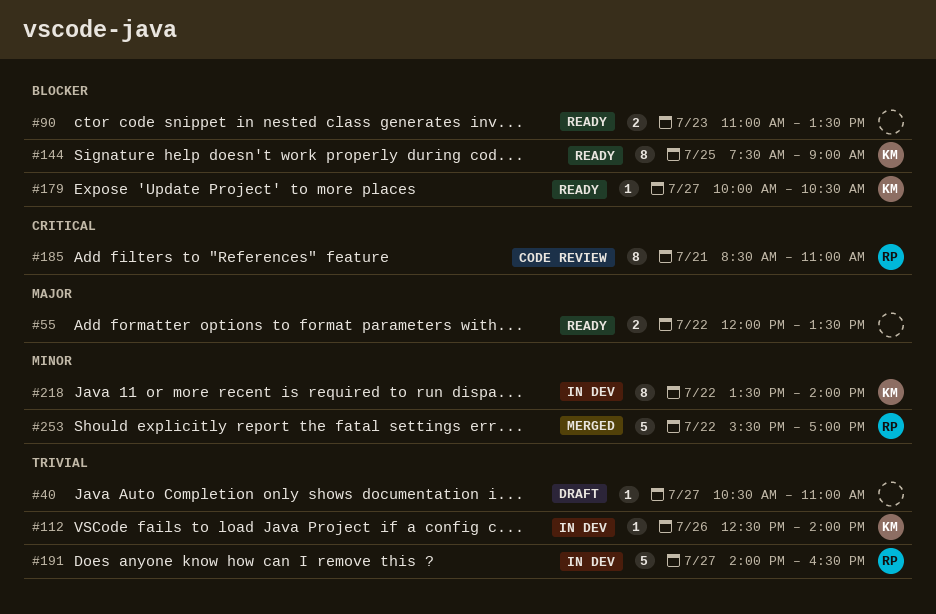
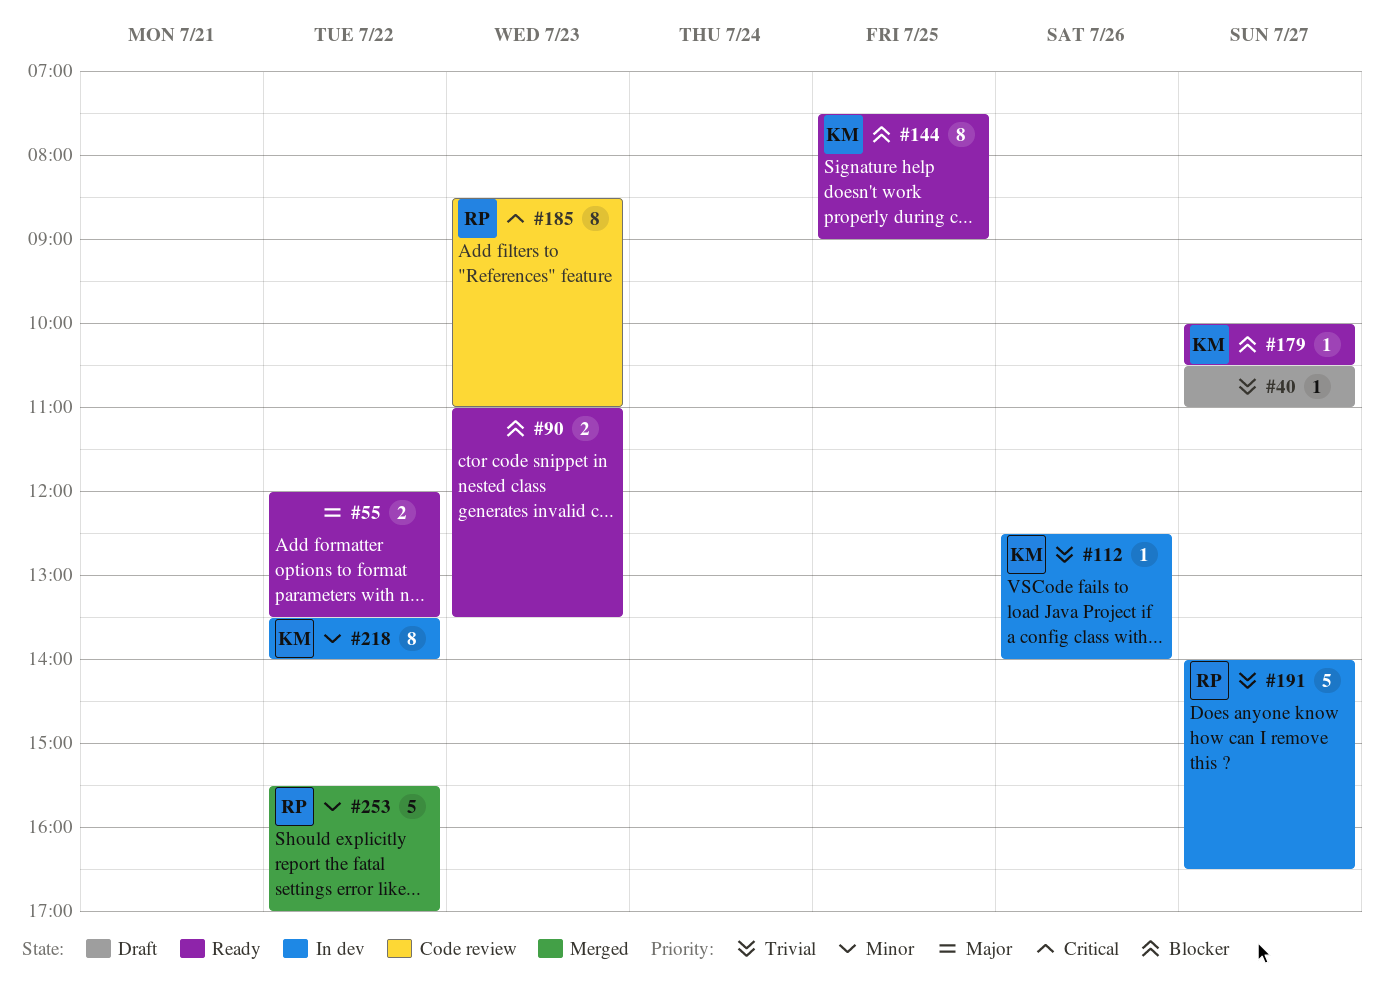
#185, day: Jul 21 -> Jul 23

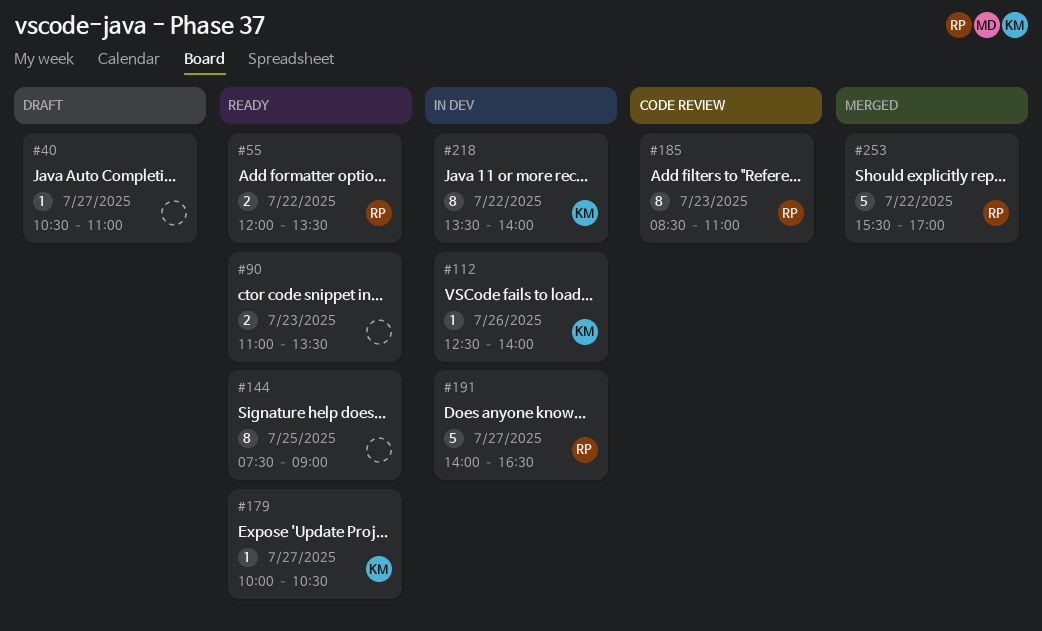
#55, owner: none -> RP
#144, owner: KM -> none

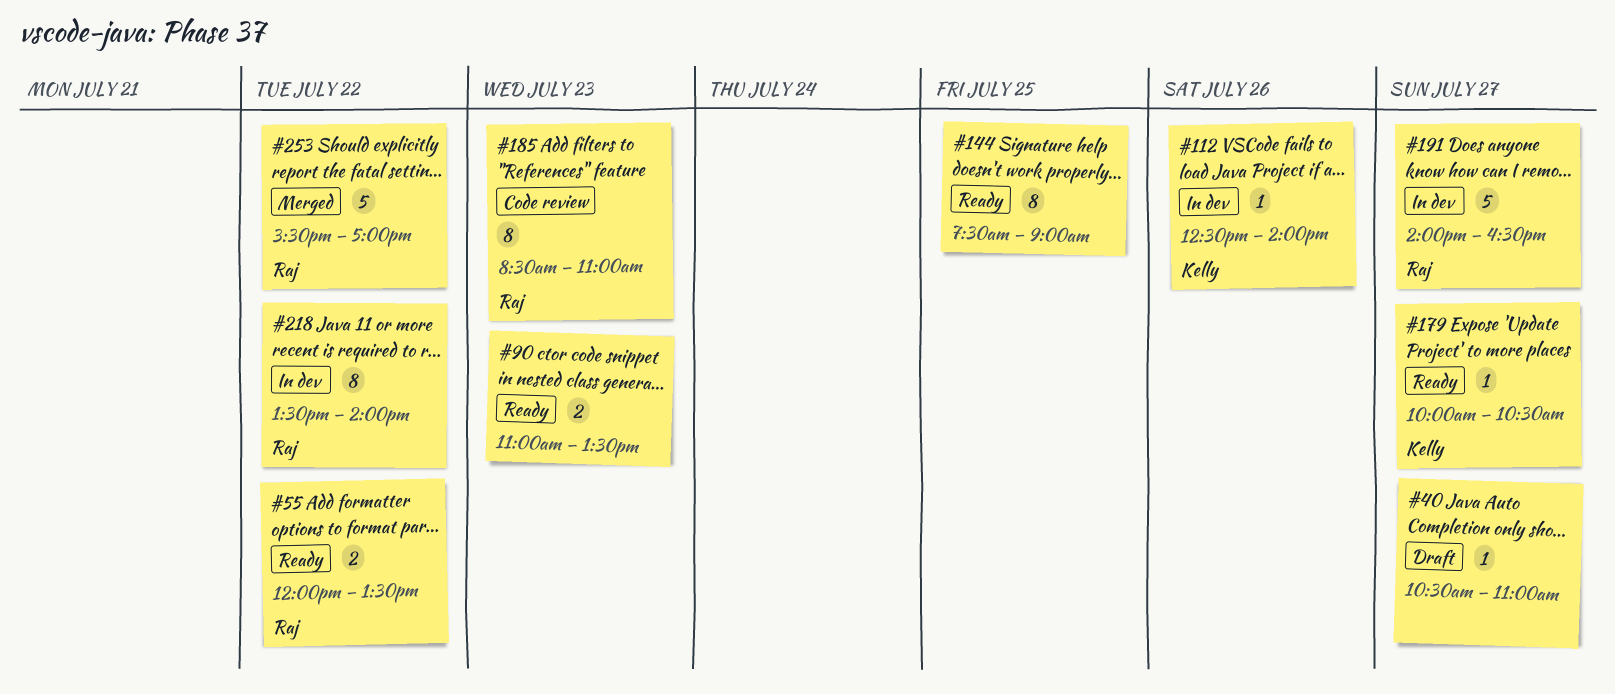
#218, owner: Kelly -> Raj

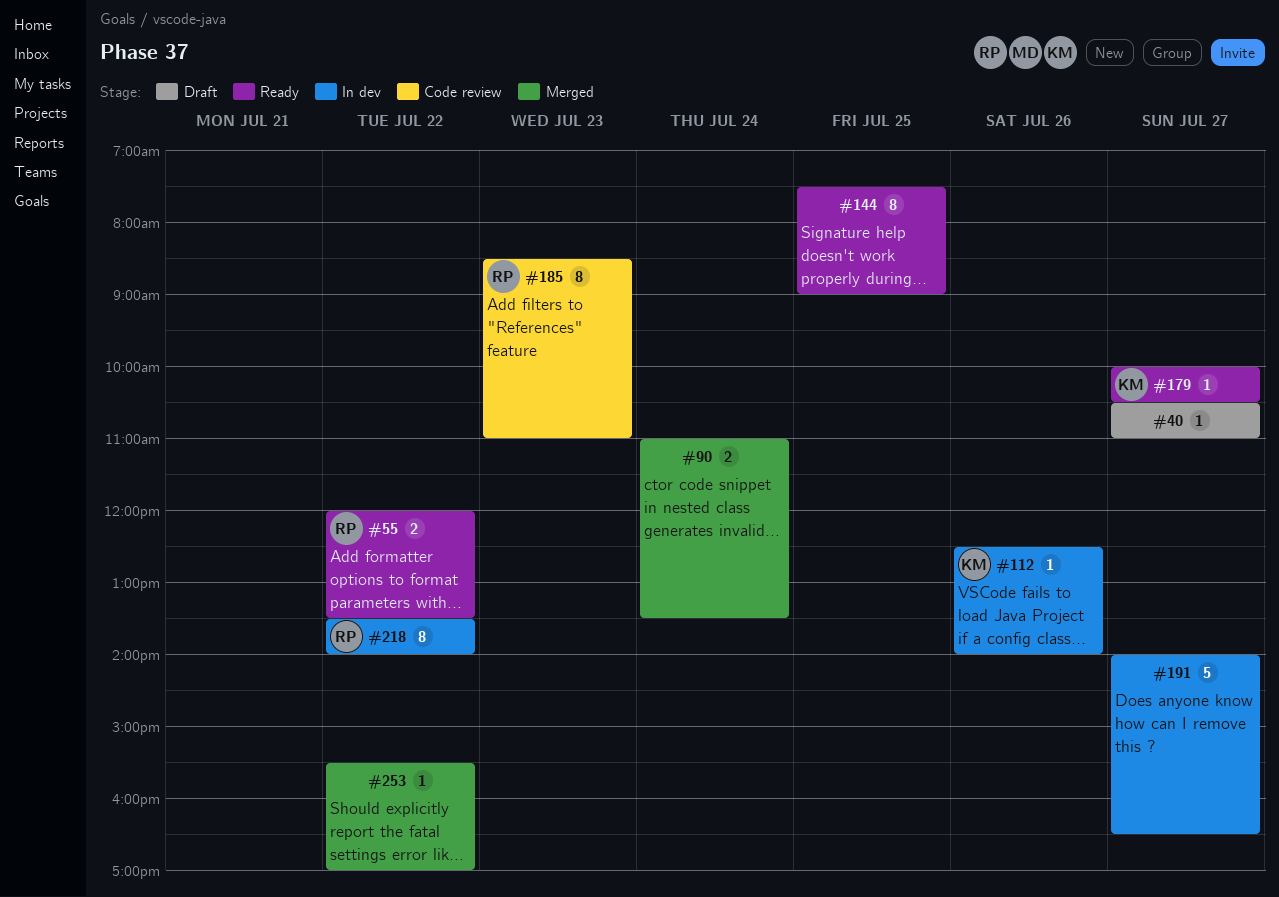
#90, status: Ready -> Merged
#90, day: Jul 23 -> Jul 24
#191, owner: Raj -> none
#253, owner: Raj -> none
#253, estimate: 5 -> 1

